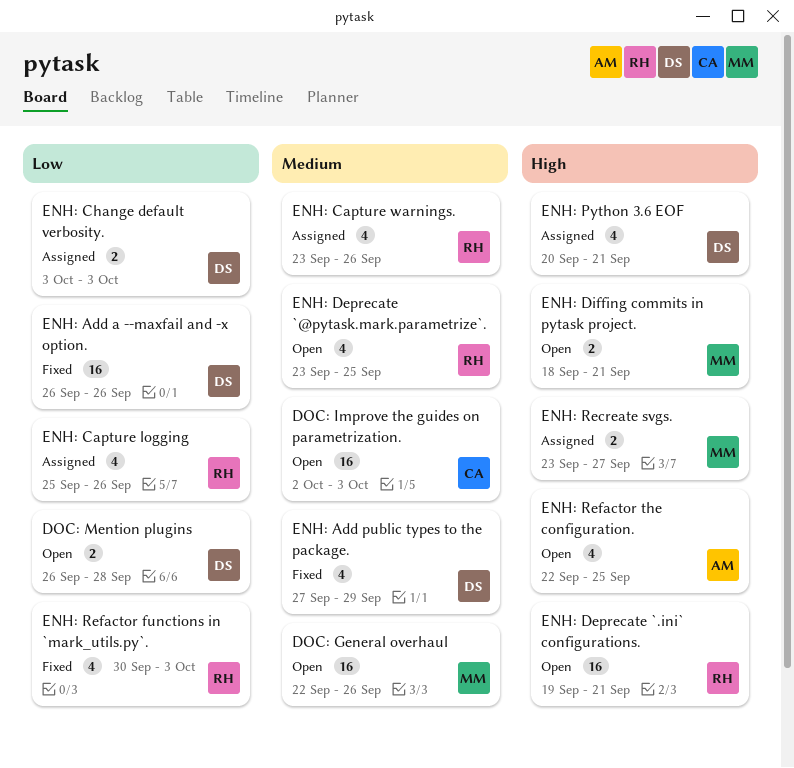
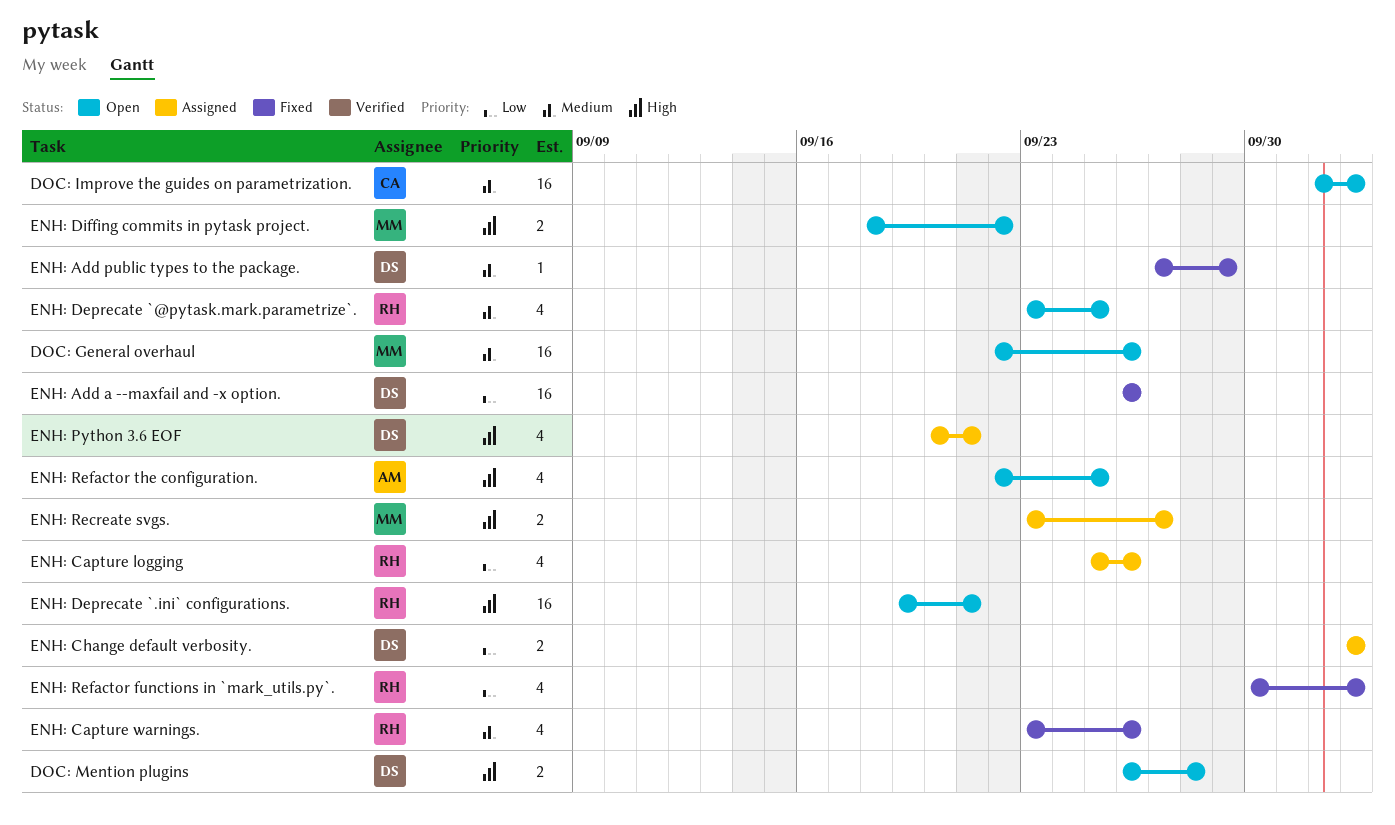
DOC: Mention plugins, priority: Low -> High
ENH: Add public types to the package., estimate: 4 -> 1
ENH: Capture warnings., status: Assigned -> Fixed
ENH: Diffing commits in pytask project., due: Sep 21 -> Sep 22

